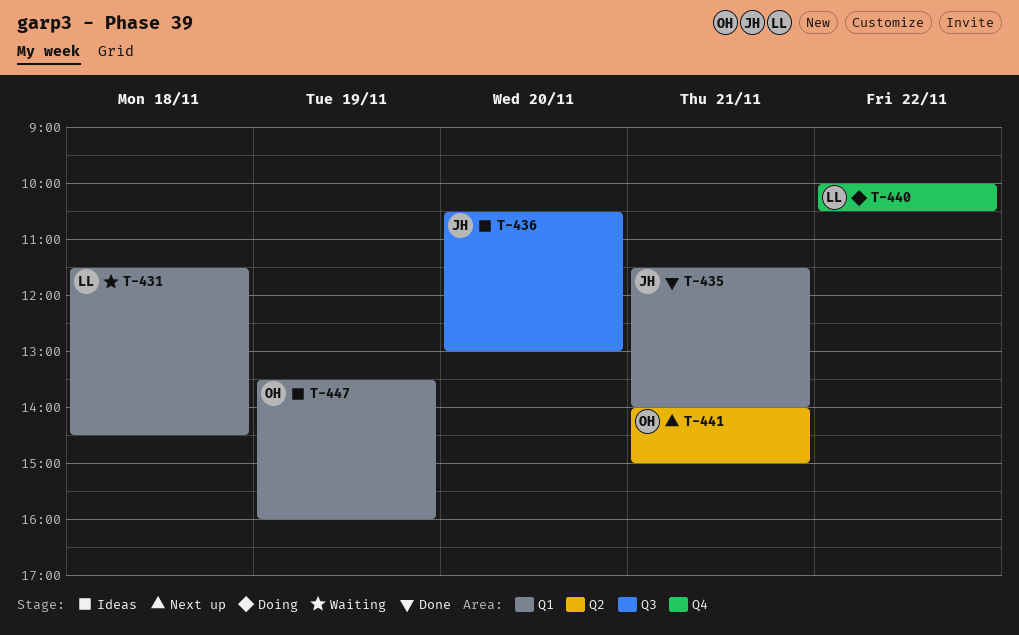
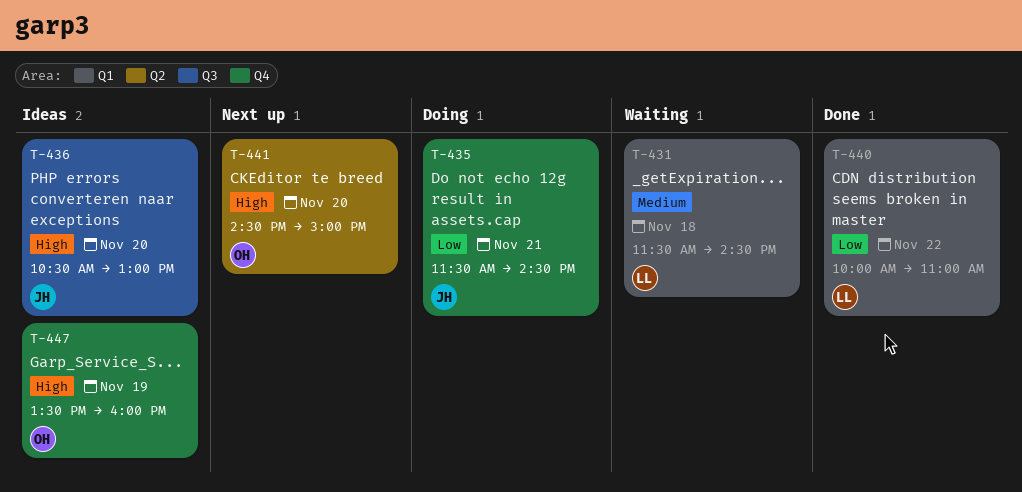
T-435, status: Done -> Doing
T-435, label: Q1 -> Q4
T-435, ends: 14:00 -> 14:30
T-440, status: Doing -> Done
T-440, label: Q4 -> Q1
T-440, ends: 10:30 -> 11:00
T-441, day: Nov 21 -> Nov 20
T-441, begins: 14:00 -> 14:30
T-447, label: Q1 -> Q4

